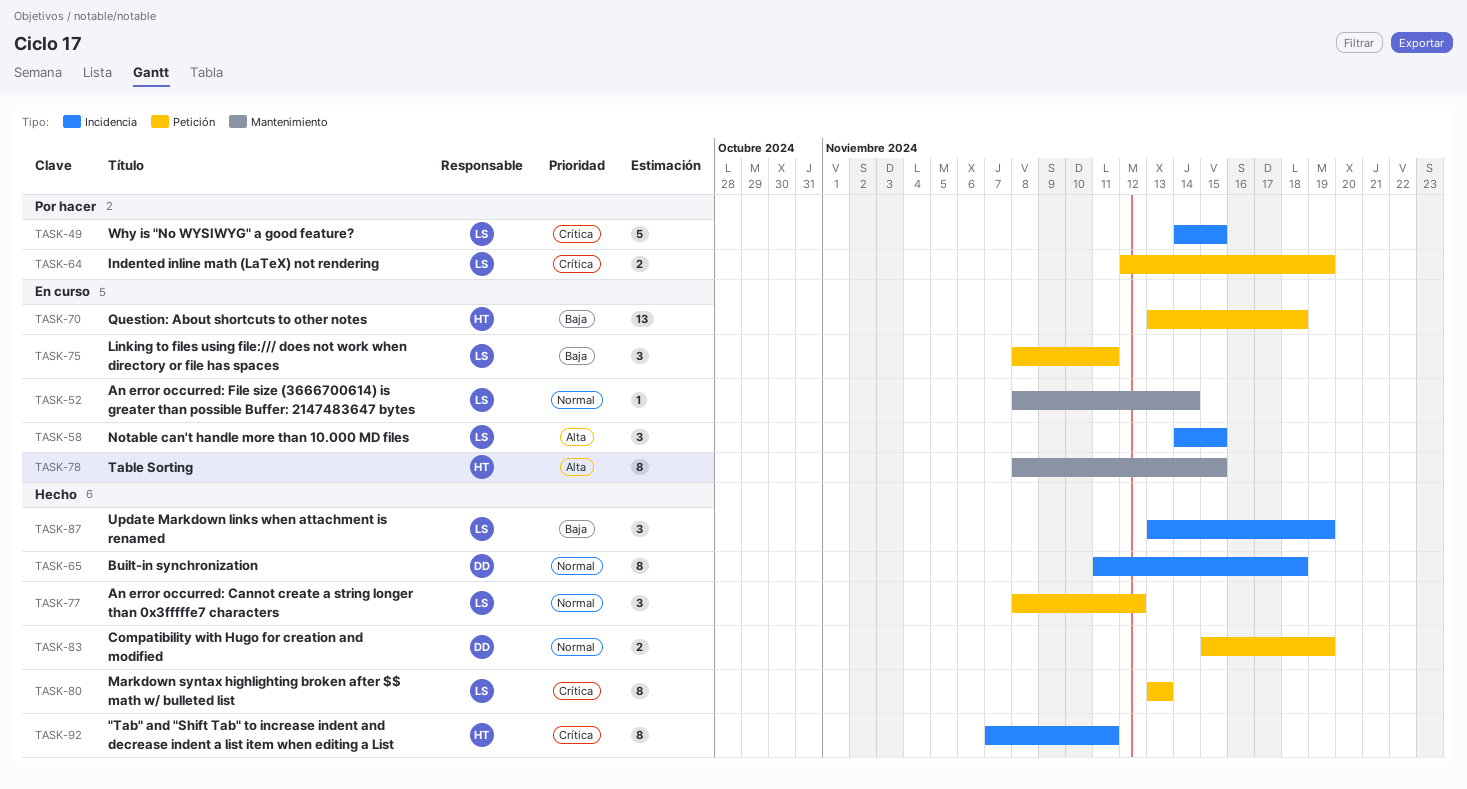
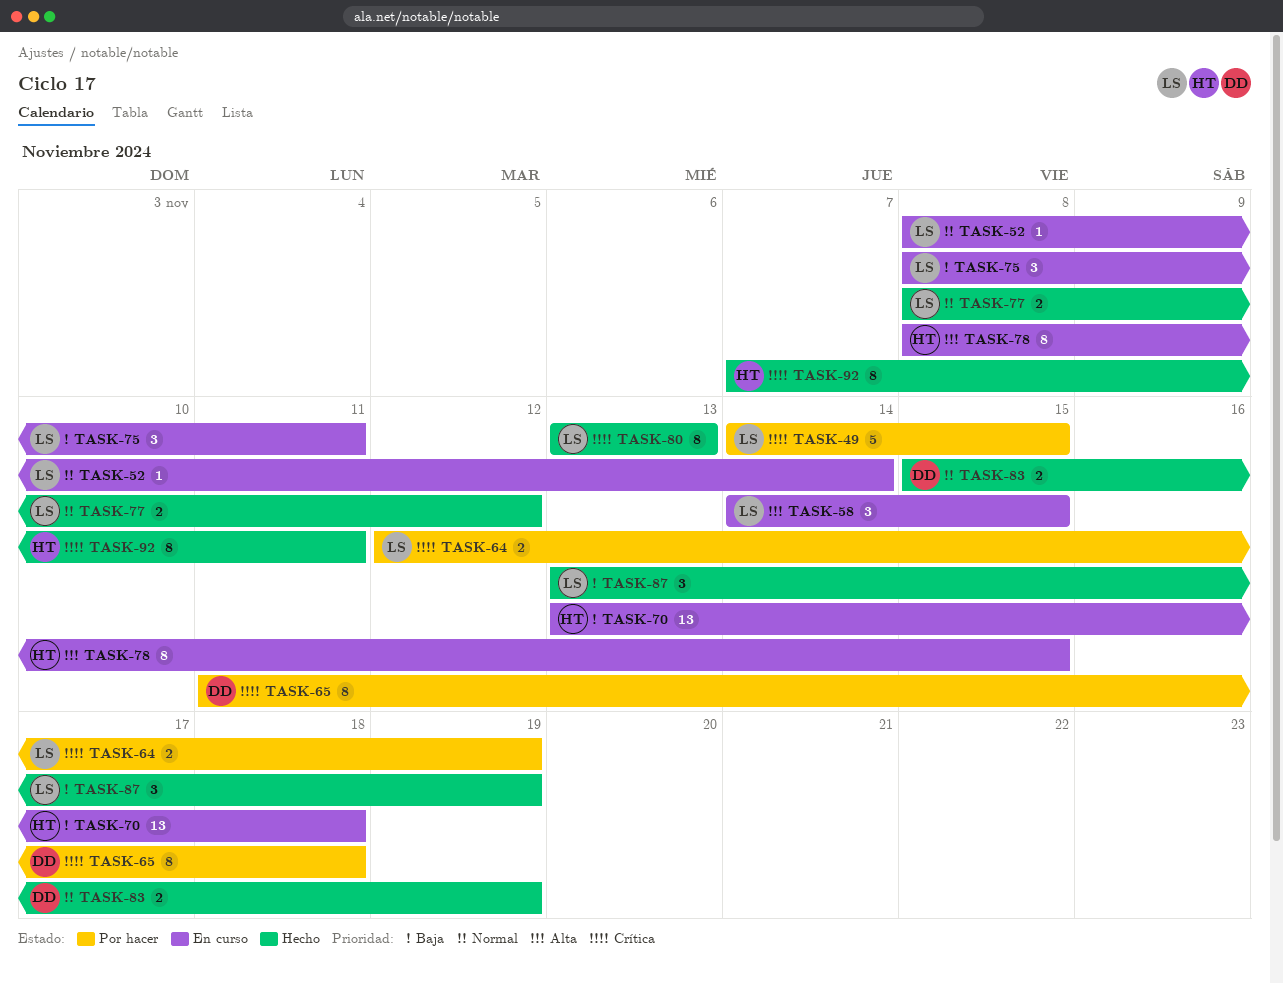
TASK-65, status: Hecho -> Por hacer
TASK-65, priority: Normal -> Crítica
TASK-77, estimate: 3 -> 2

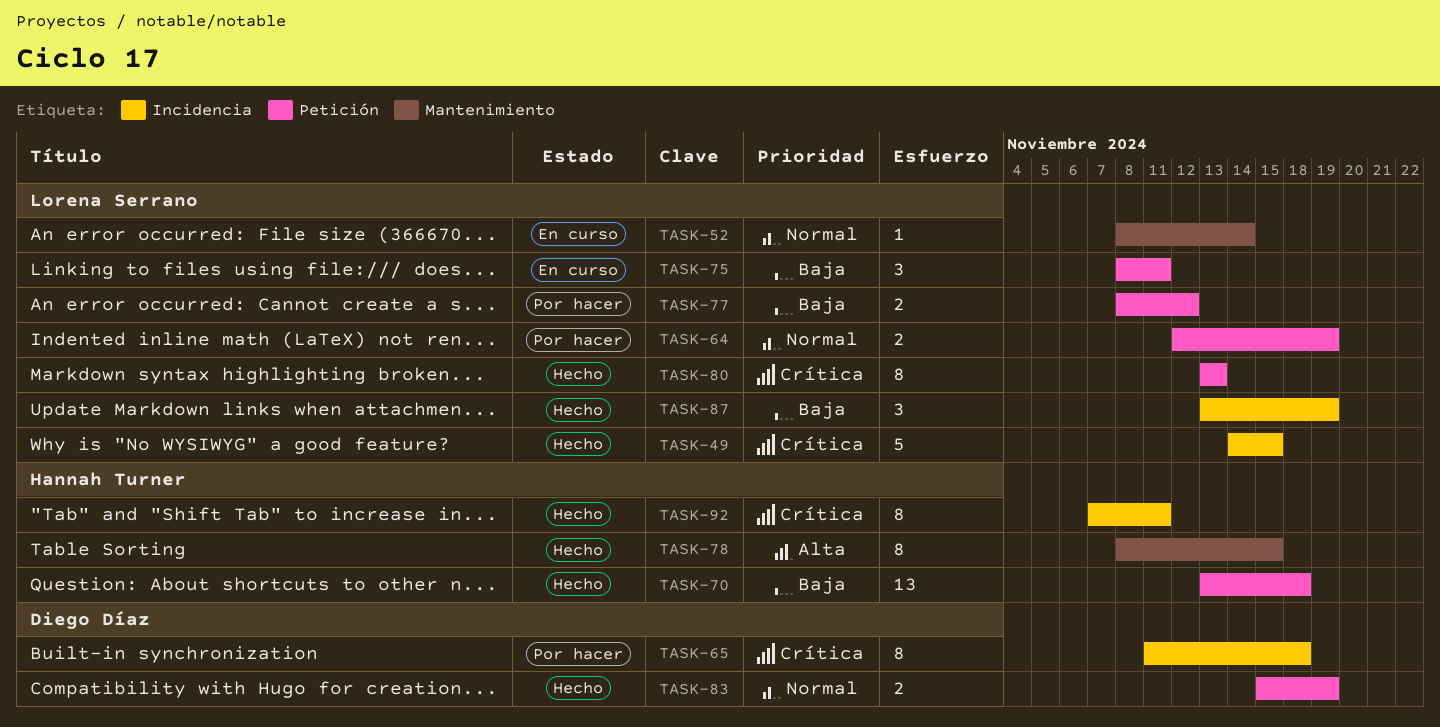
TASK-49, status: Por hacer -> Hecho
TASK-58: present -> none
TASK-64, priority: Crítica -> Normal
TASK-70, status: En curso -> Hecho
TASK-77, status: Hecho -> Por hacer
TASK-77, priority: Normal -> Baja
TASK-78, status: En curso -> Hecho

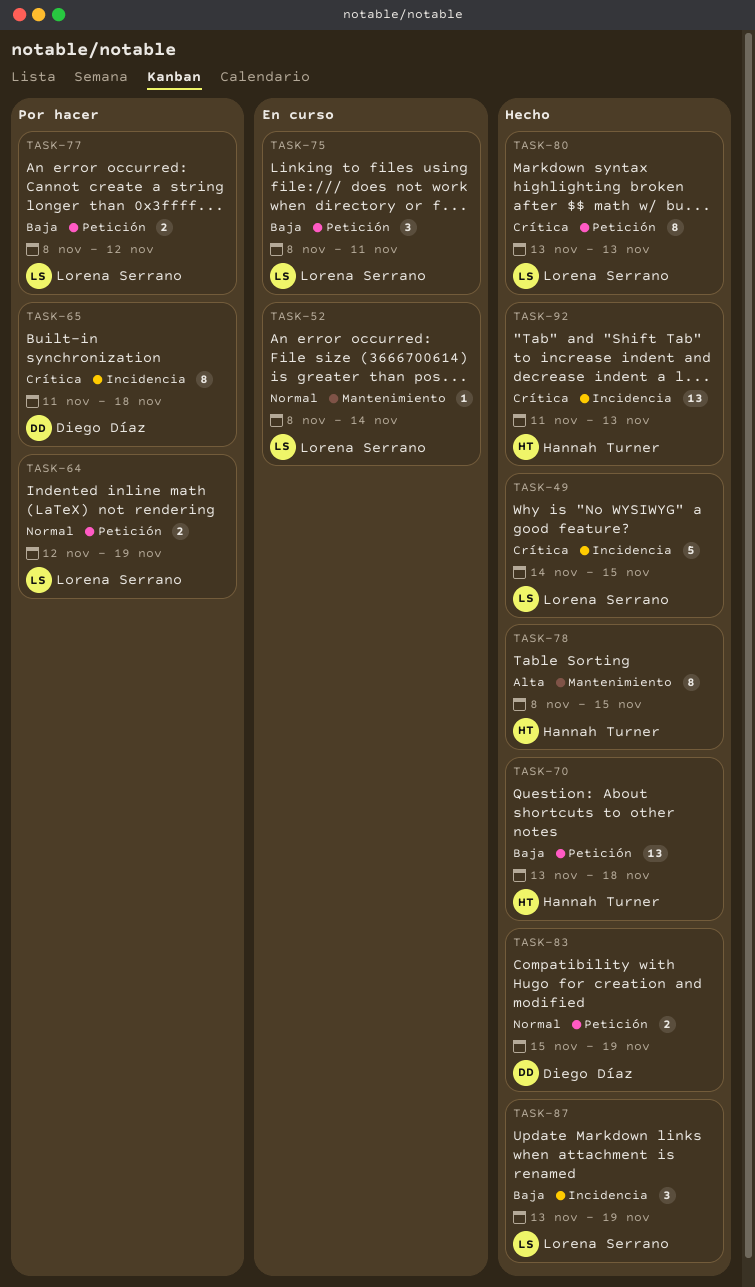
TASK-92, estimate: 8 -> 13
TASK-92, start: Nov 7 -> Nov 11
TASK-92, due: Nov 11 -> Nov 13

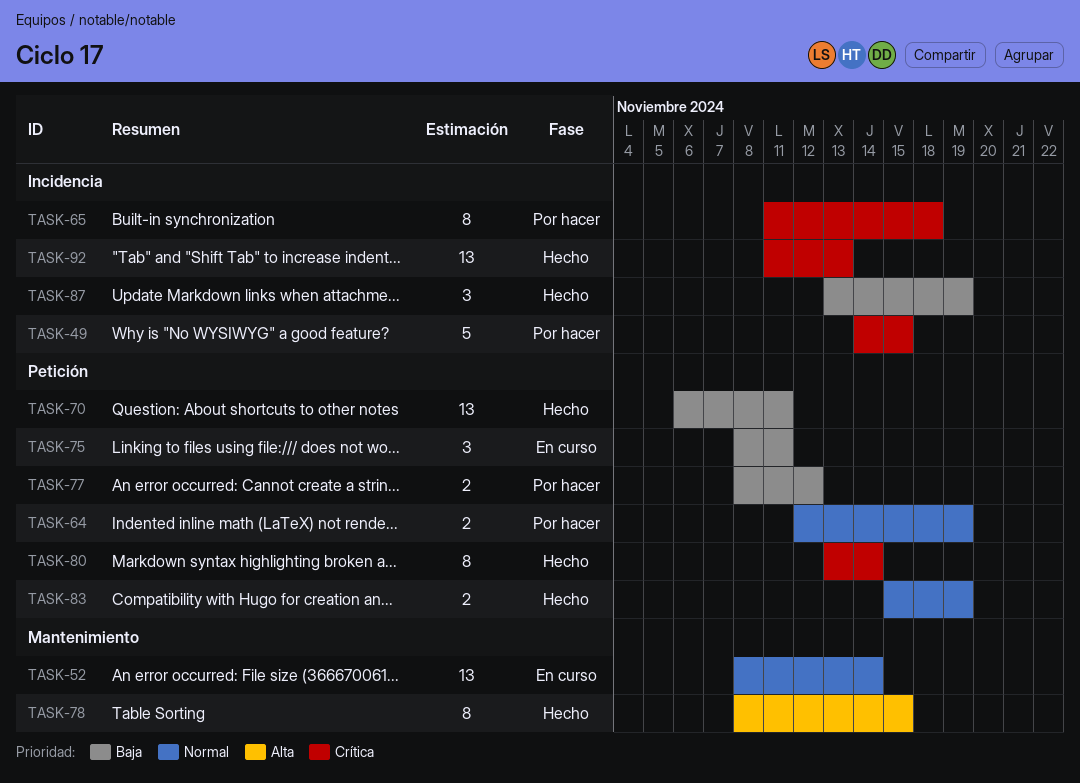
TASK-49, status: Hecho -> Por hacer
TASK-52, estimate: 1 -> 13
TASK-70, start: Nov 13 -> Nov 6
TASK-70, due: Nov 18 -> Nov 11
TASK-80, due: Nov 13 -> Nov 14

